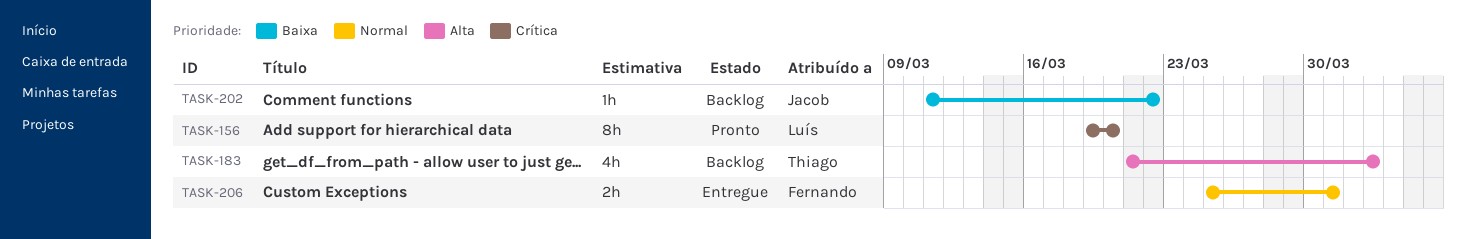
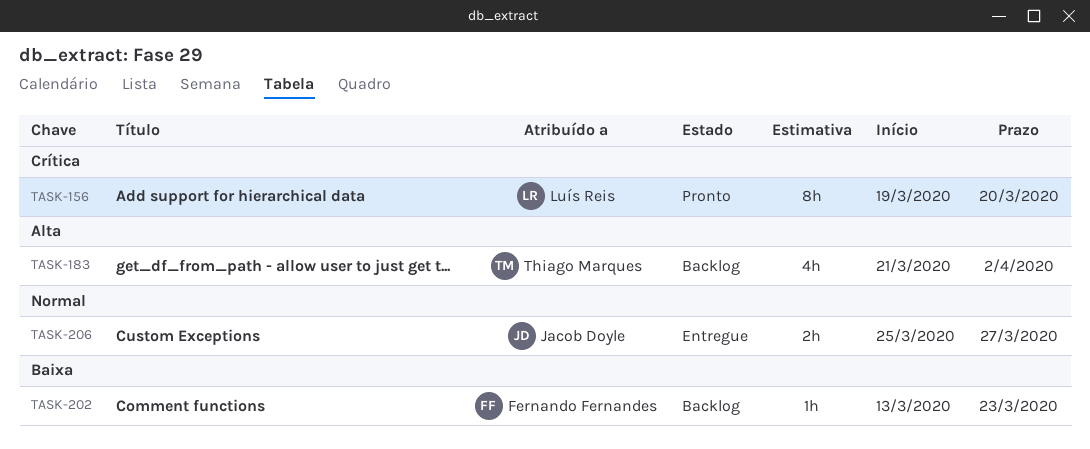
TASK-202, owner: Jacob Doyle -> Fernando Fernandes
TASK-202, start: Mar 11 -> Mar 13
TASK-202, due: Mar 22 -> Mar 23
TASK-206, owner: Fernando Fernandes -> Jacob Doyle
TASK-206, due: Mar 31 -> Mar 27

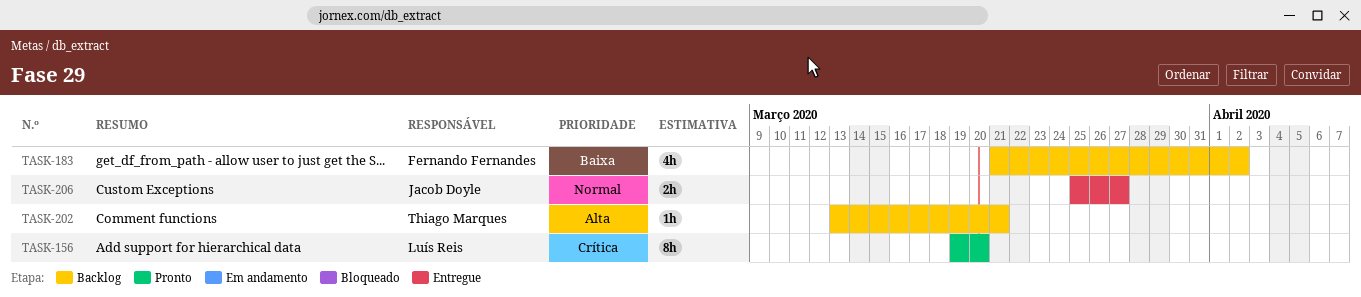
TASK-183, owner: Thiago Marques -> Fernando Fernandes
TASK-183, priority: Alta -> Baixa
TASK-202, owner: Fernando Fernandes -> Thiago Marques
TASK-202, priority: Baixa -> Alta
TASK-202, due: Mar 23 -> Mar 21

